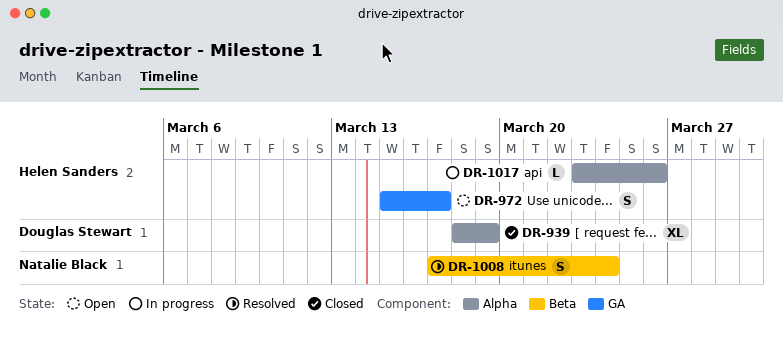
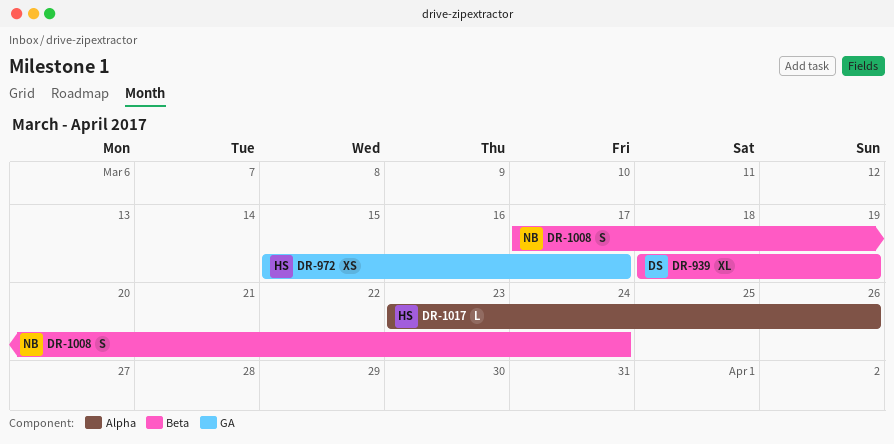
DR-939, label: Alpha -> Beta
DR-972, estimate: S -> XS

